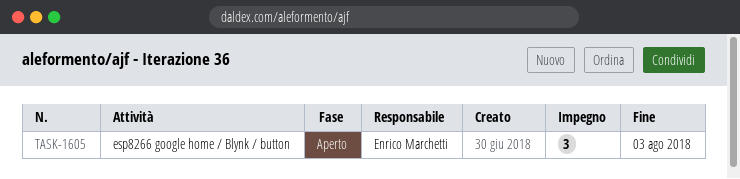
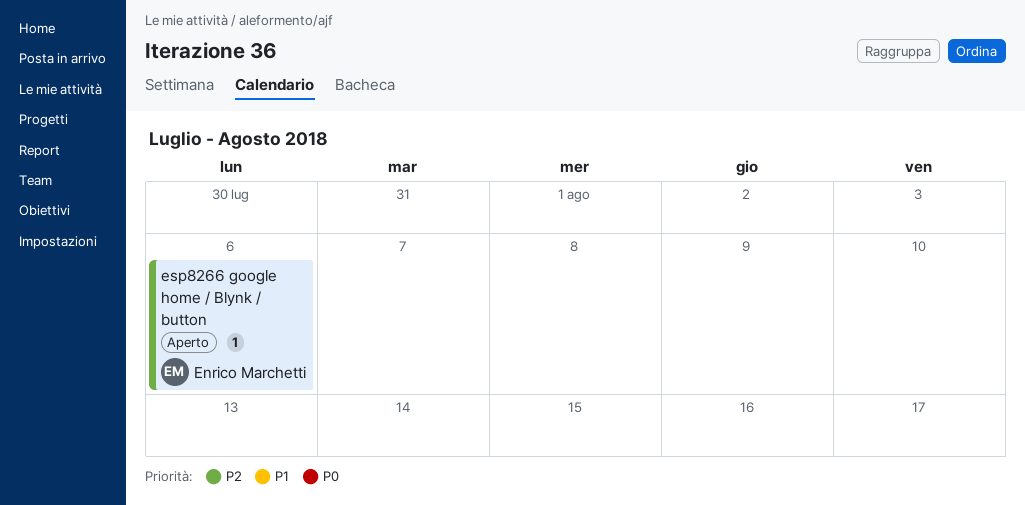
esp8266 google home / Blynk / button, estimate: 3 -> 1
esp8266 google home / Blynk / button, due: Aug 3 -> Aug 6

